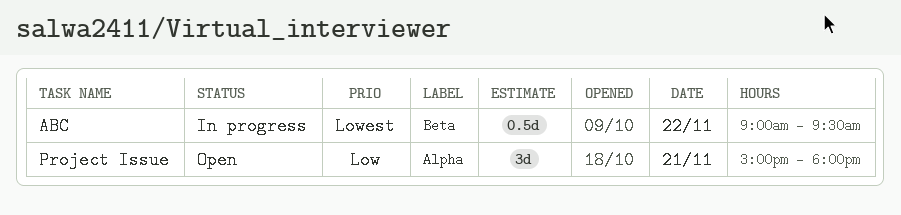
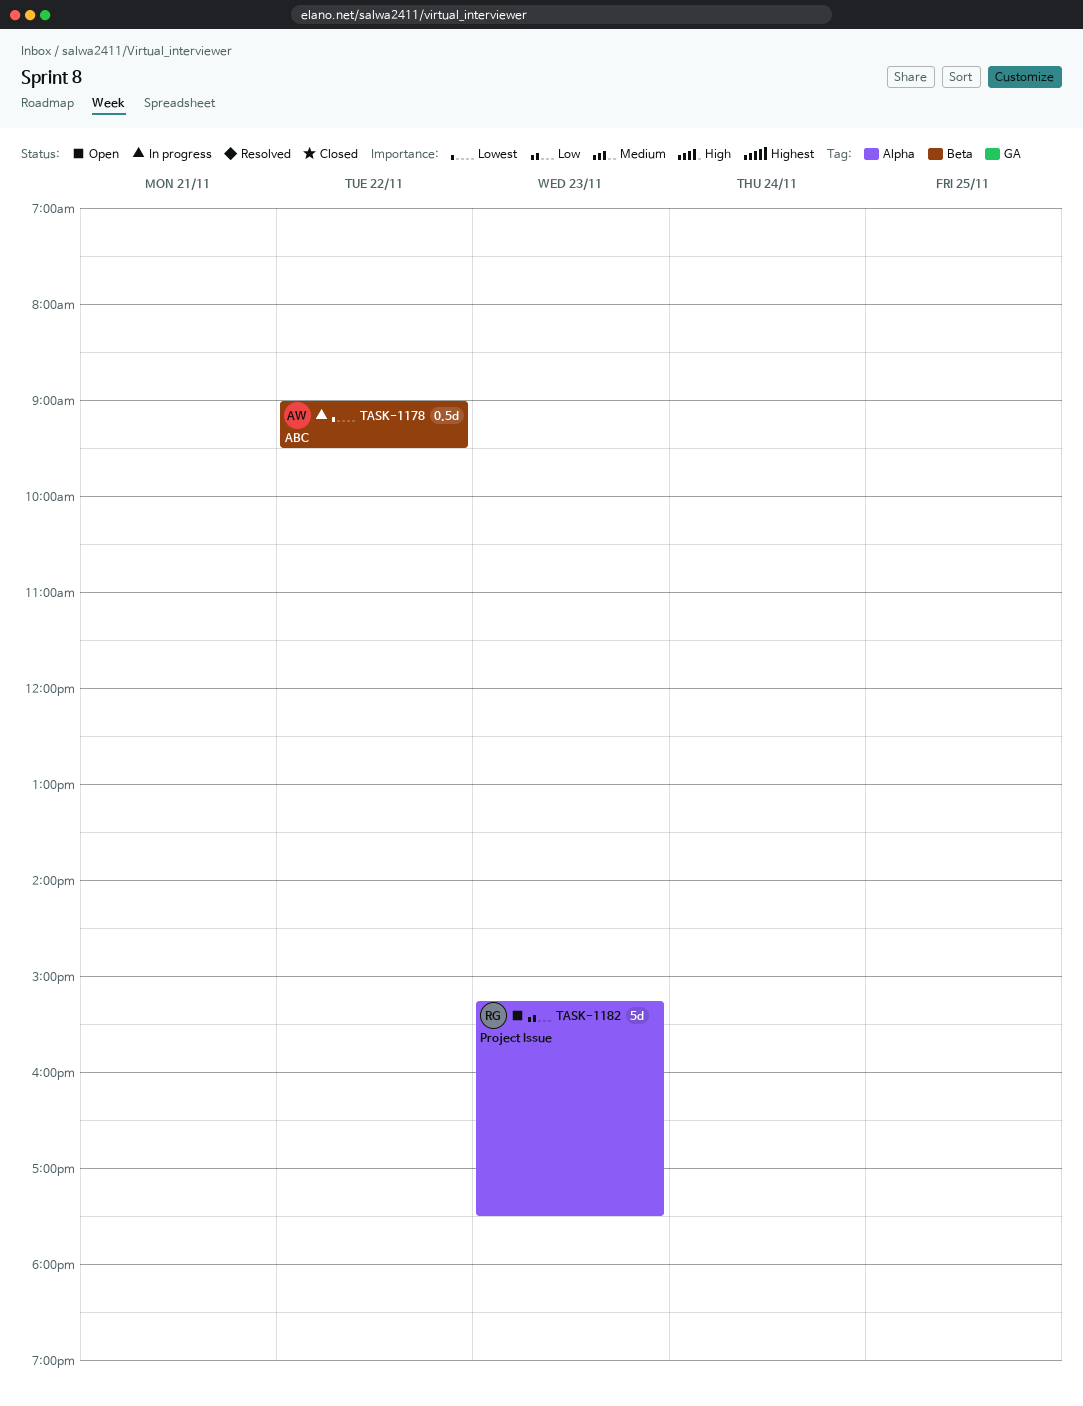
Project Issue, estimate: 3d -> 5d
Project Issue, day: Nov 21 -> Nov 23
Project Issue, begins: 15:00 -> 15:15
Project Issue, ends: 18:00 -> 17:30

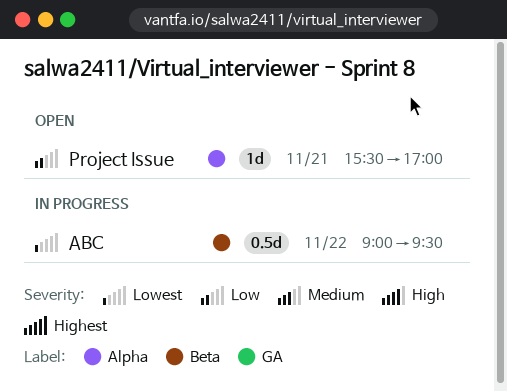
Project Issue, estimate: 5d -> 1d
Project Issue, day: Nov 23 -> Nov 21
Project Issue, begins: 15:15 -> 15:30
Project Issue, ends: 17:30 -> 17:00

